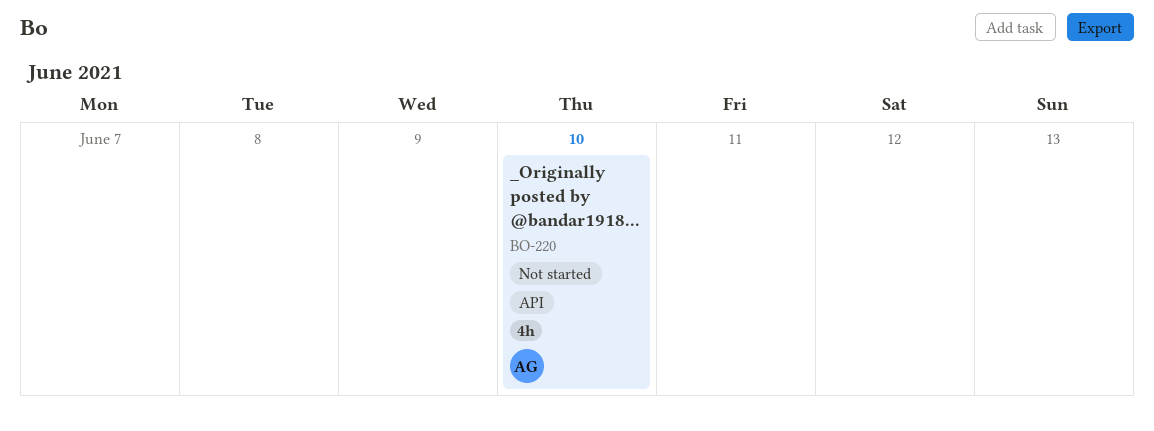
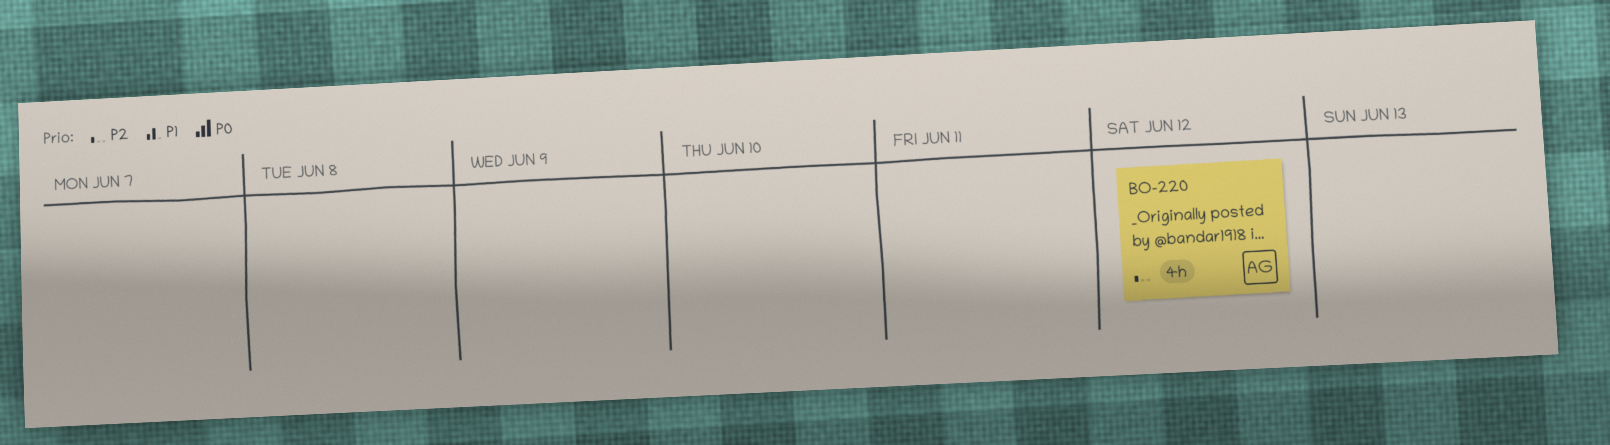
BO-220, due: Jun 10 -> Jun 12

